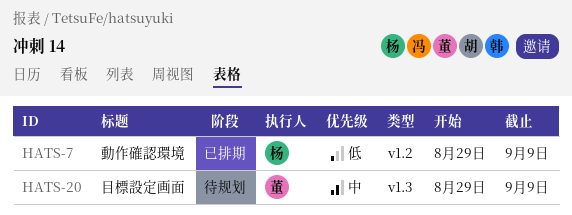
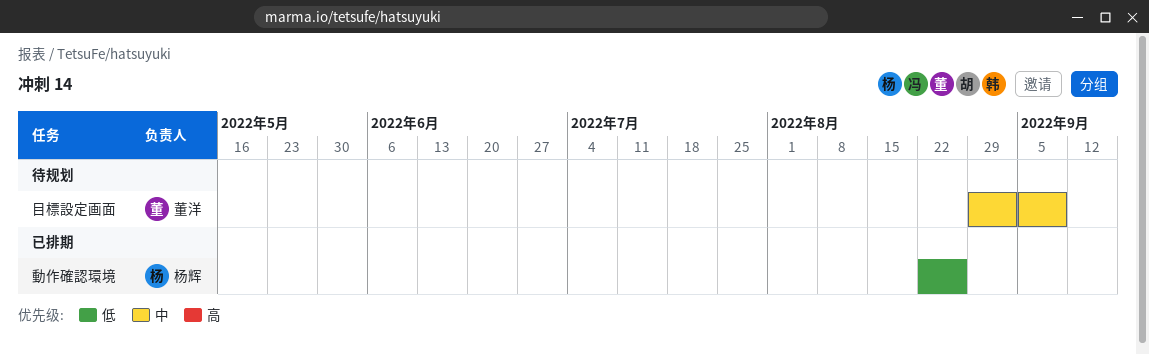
動作確認環境, start: Aug 29 -> Aug 22
動作確認環境, due: Sep 9 -> Aug 26

